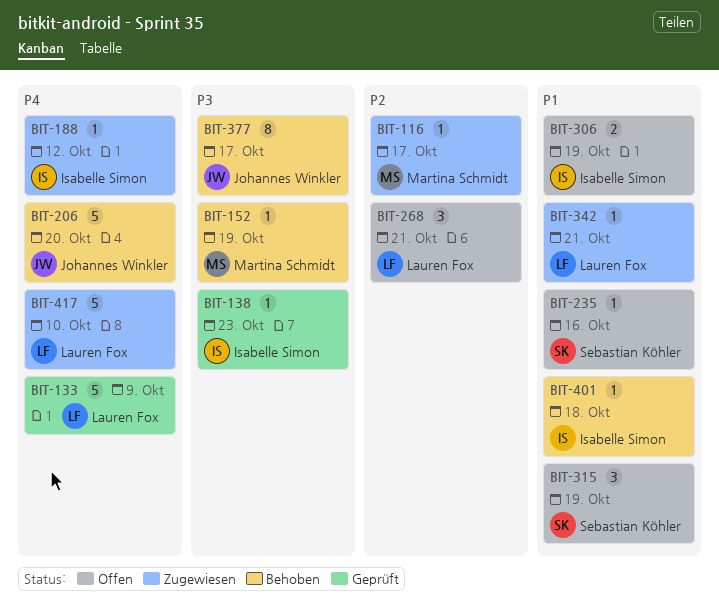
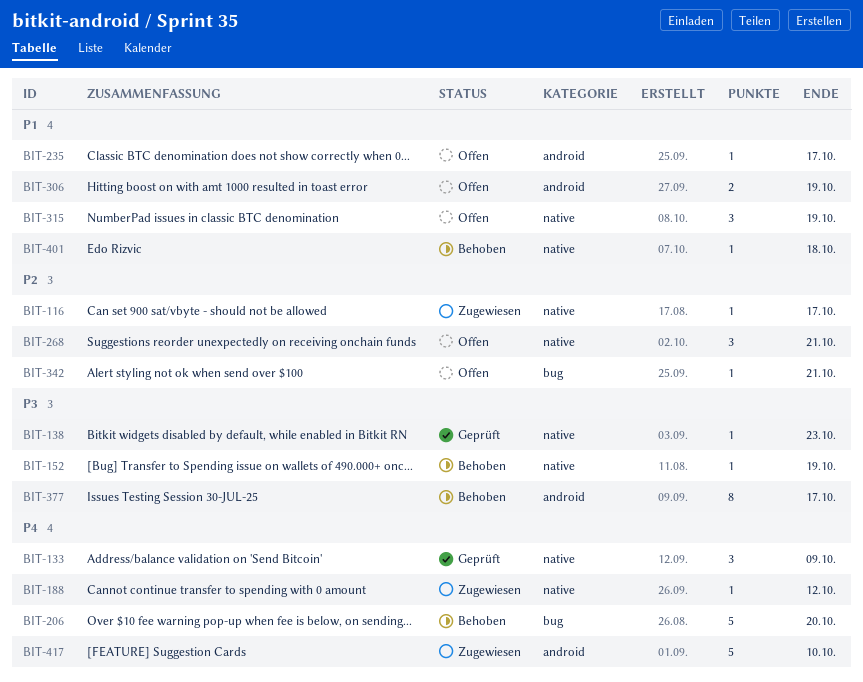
BIT-133, estimate: 5 -> 3
BIT-235, due: Oct 16 -> Oct 17
BIT-342, status: Zugewiesen -> Offen
BIT-342, priority: P1 -> P2

